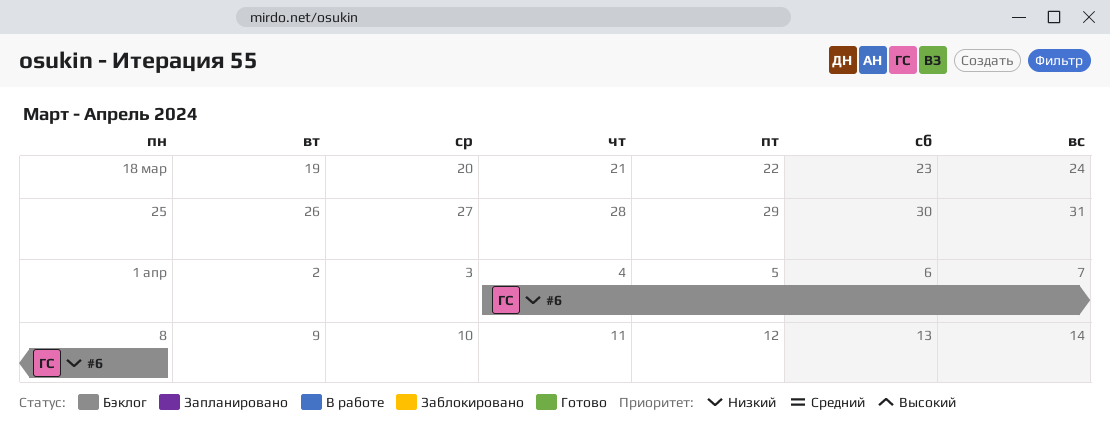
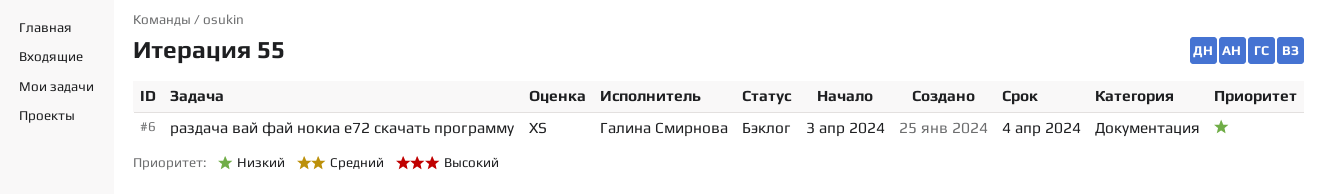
#6, start: Apr 4 -> Apr 3
#6, due: Apr 8 -> Apr 4

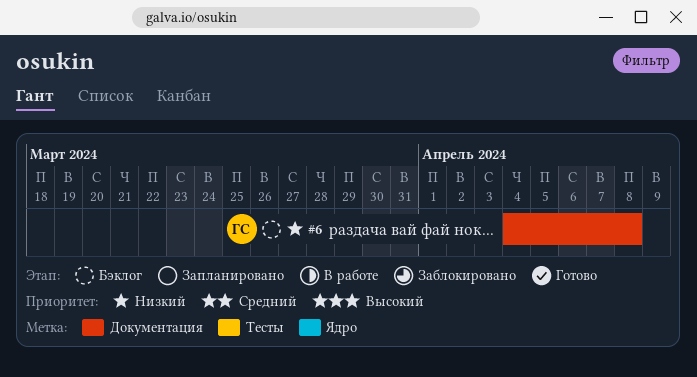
#6, start: Apr 3 -> Apr 4
#6, due: Apr 4 -> Apr 8

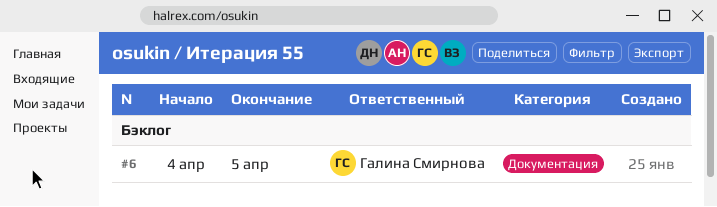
#6, due: Apr 8 -> Apr 5

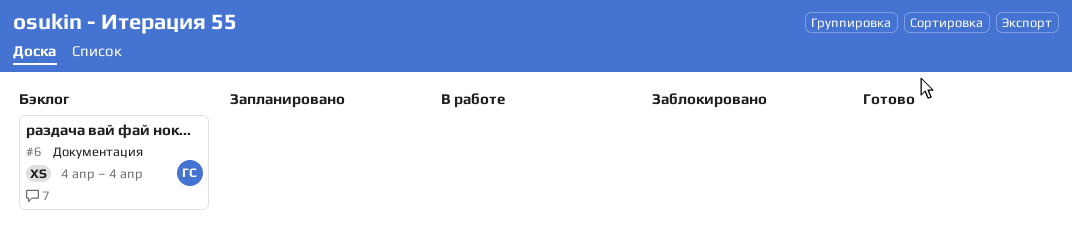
#6, due: Apr 5 -> Apr 4

